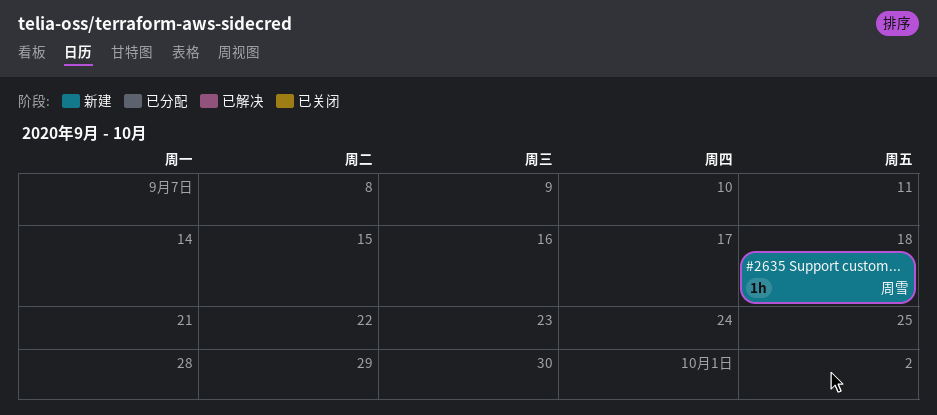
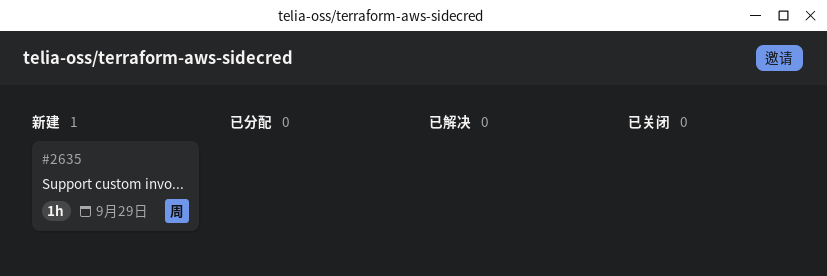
#2635, due: Sep 18 -> Sep 29

